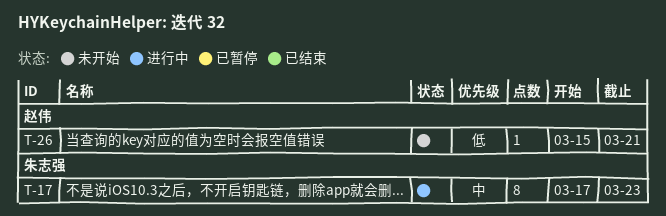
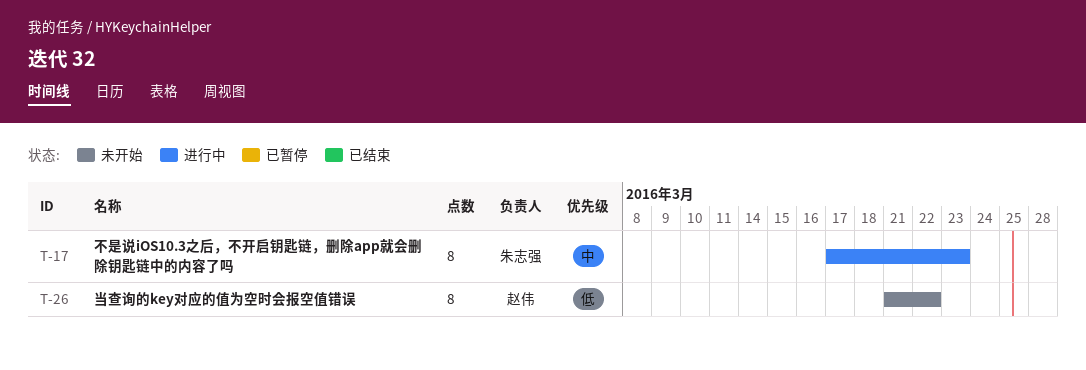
T-26, estimate: 1 -> 8
T-26, start: Mar 15 -> Mar 21
T-26, due: Mar 21 -> Mar 22

